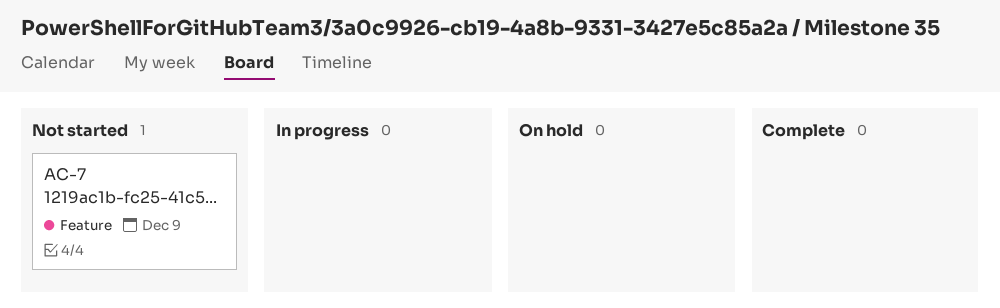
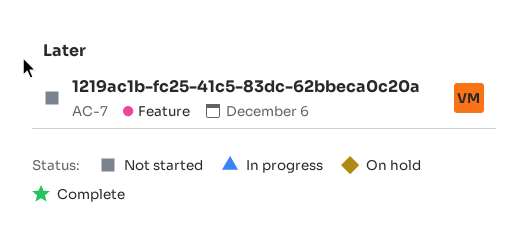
AC-7, due: Dec 9 -> Dec 6

